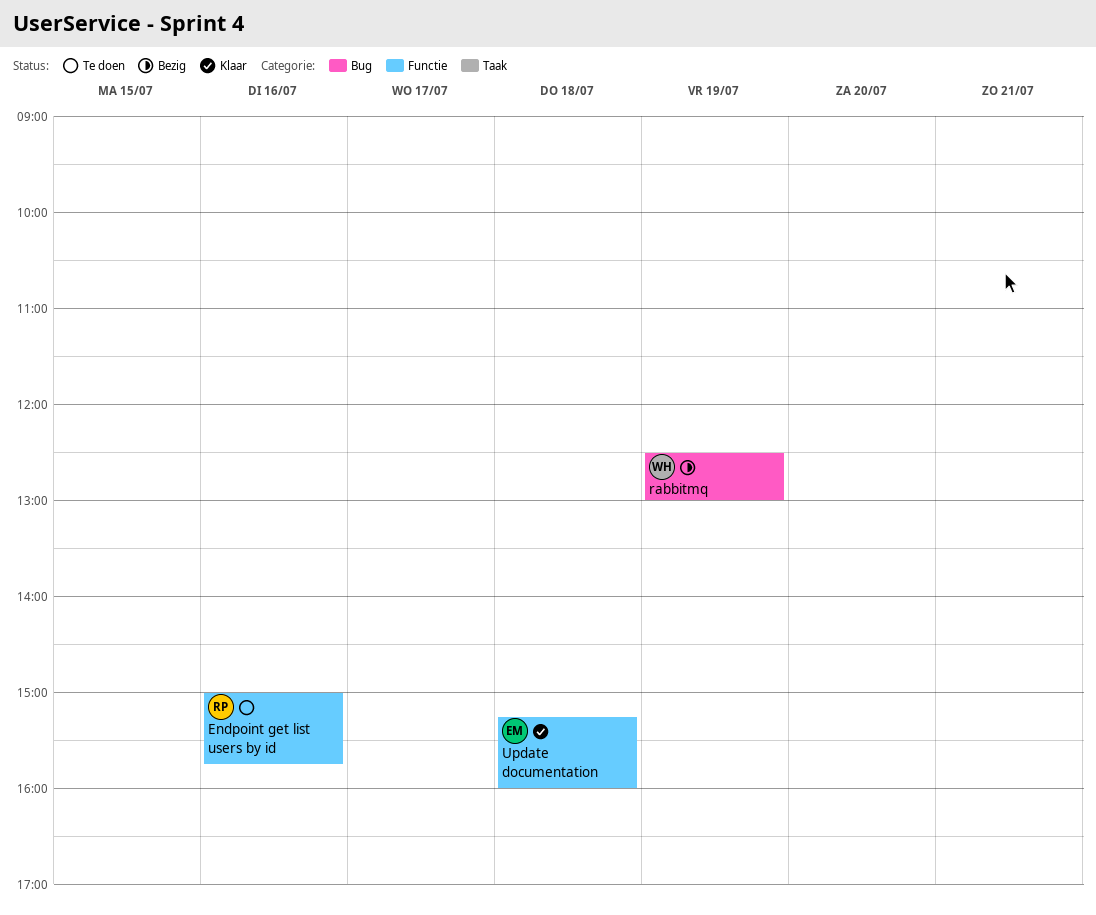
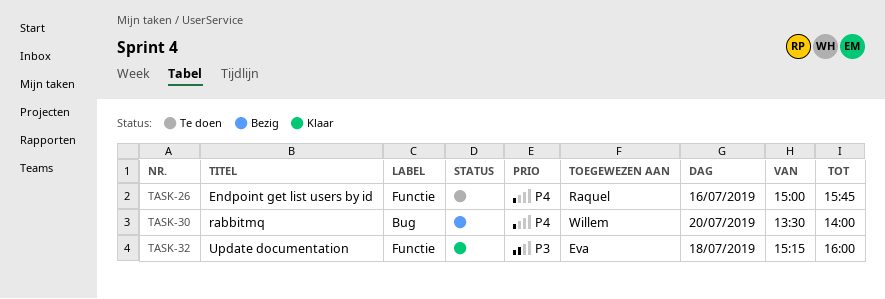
rabbitmq, day: Jul 19 -> Jul 20
rabbitmq, begins: 12:30 -> 13:30
rabbitmq, ends: 13:00 -> 14:00

